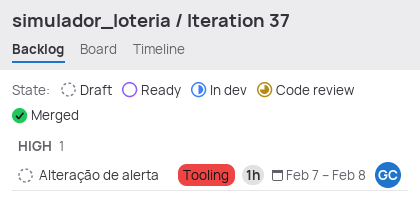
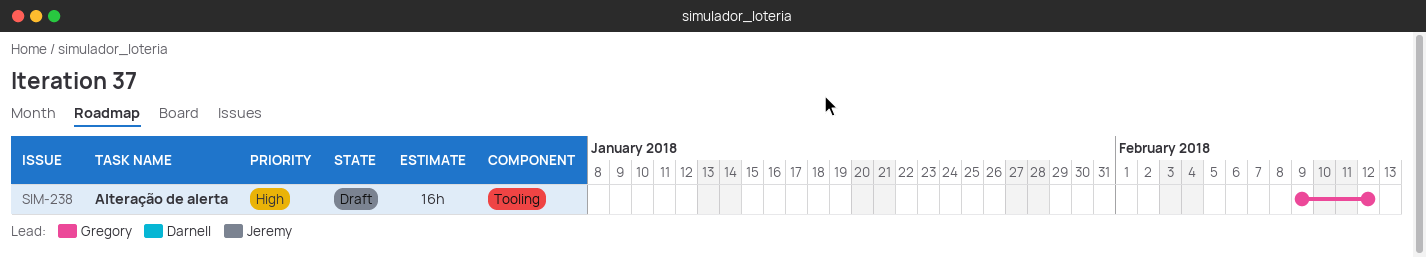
Alteração de alerta, estimate: 1h -> 16h
Alteração de alerta, start: Feb 7 -> Feb 9
Alteração de alerta, due: Feb 8 -> Feb 12

